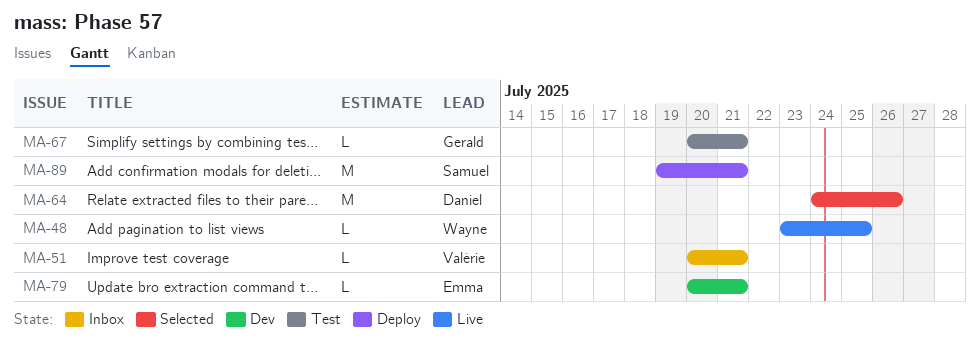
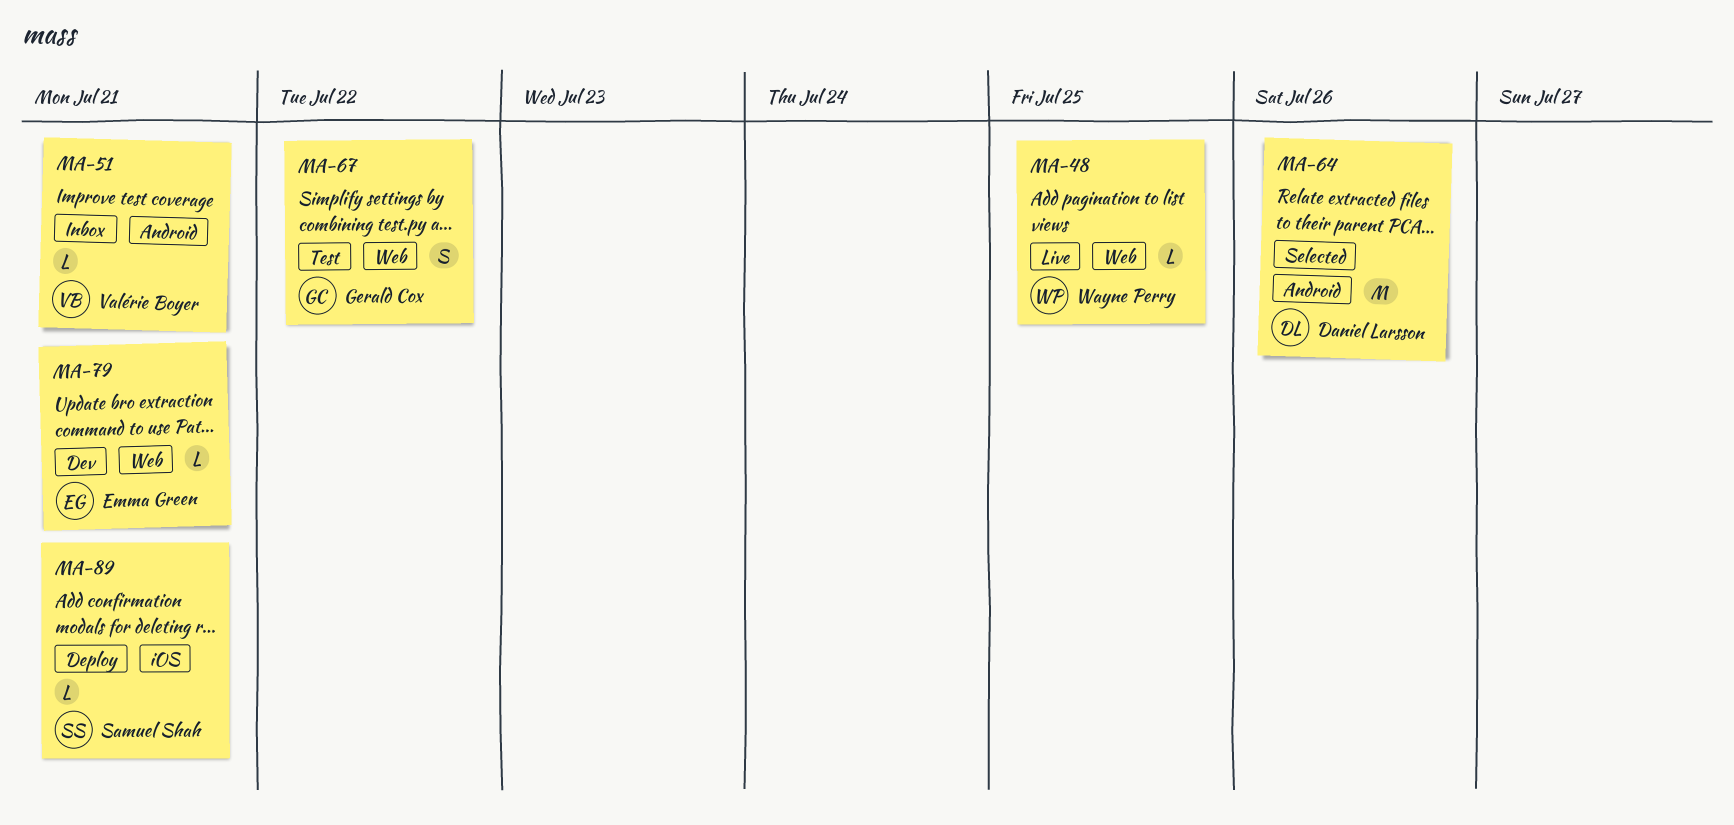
MA-67, estimate: L -> S
MA-67, due: Jul 21 -> Jul 22
MA-89, estimate: M -> L

